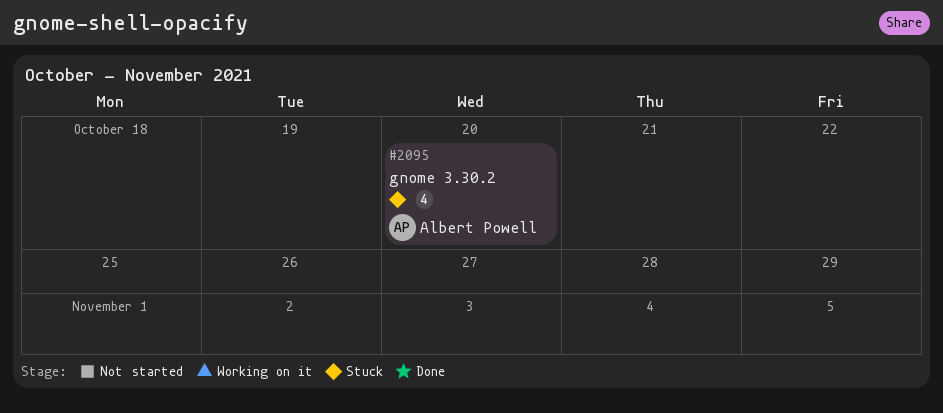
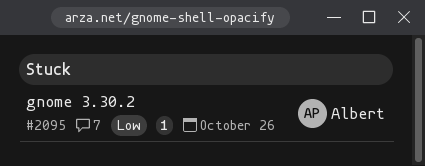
#2095, estimate: 4 -> 1
#2095, due: Oct 20 -> Oct 26

